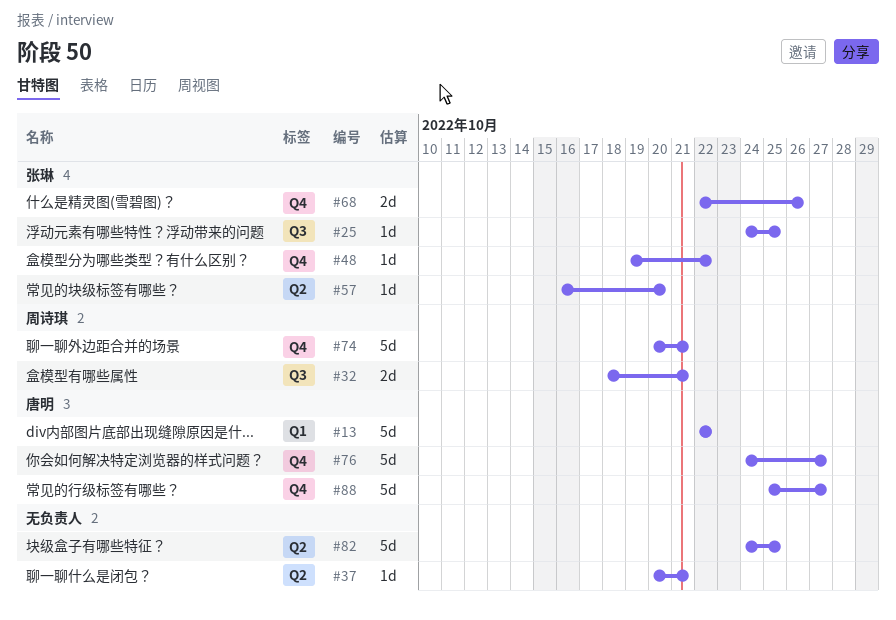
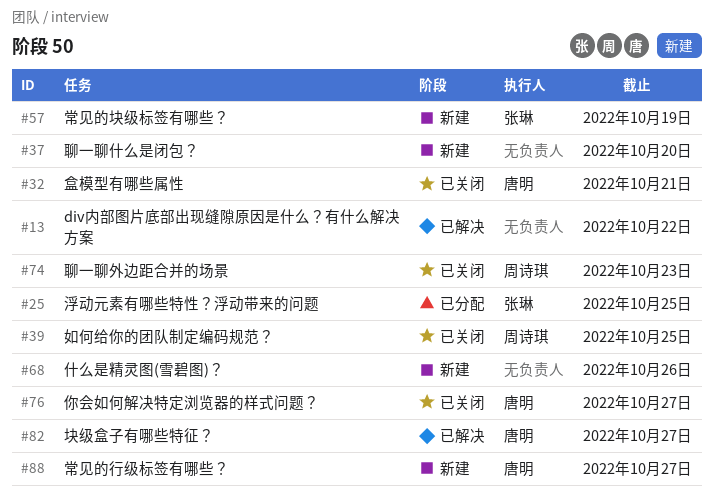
#13, owner: 唐明 -> none
#32, owner: 周诗琪 -> 唐明
#37, due: Oct 21 -> Oct 20
#39: none -> present
#48: present -> none
#57, due: Oct 20 -> Oct 19
#68, owner: 张琳 -> none
#74, due: Oct 21 -> Oct 23
#82, owner: none -> 唐明
#82, due: Oct 25 -> Oct 27

